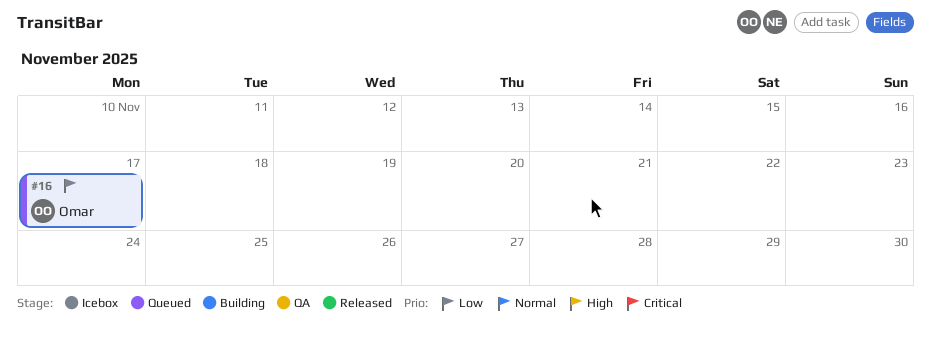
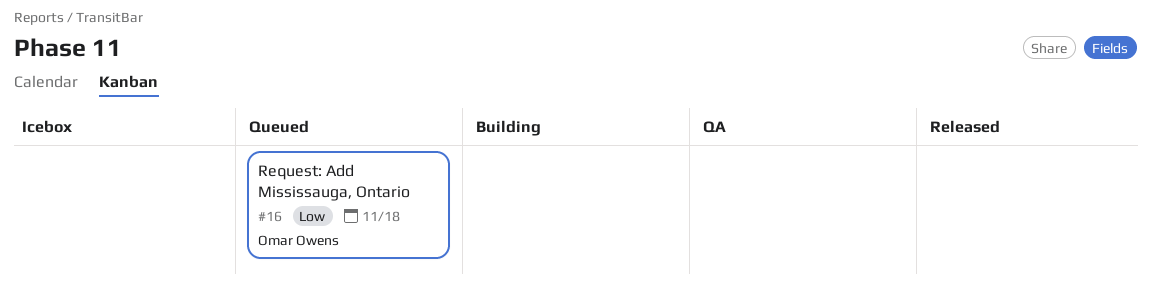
#16, due: Nov 17 -> Nov 18

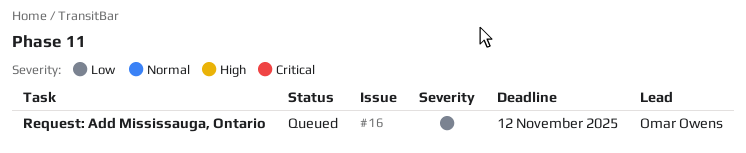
#16, due: Nov 18 -> Nov 12

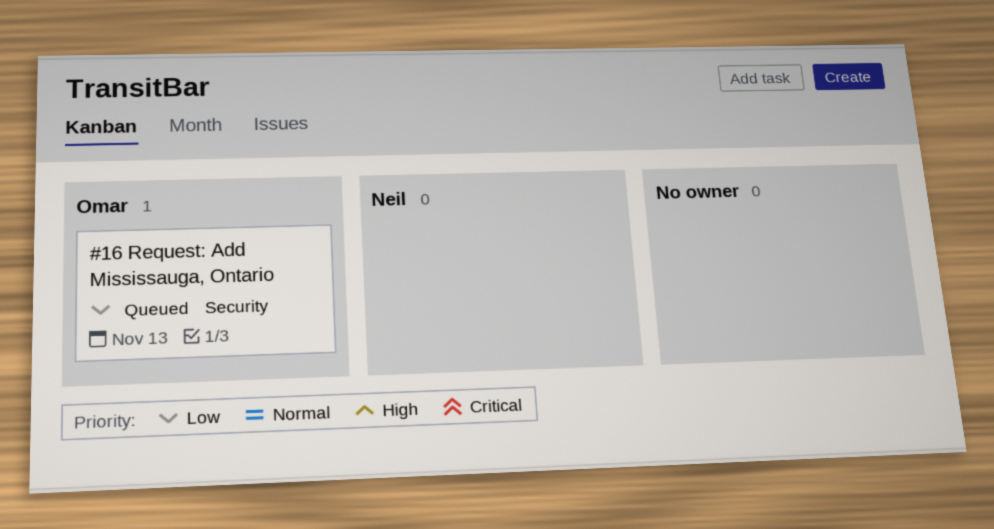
#16, due: Nov 12 -> Nov 13

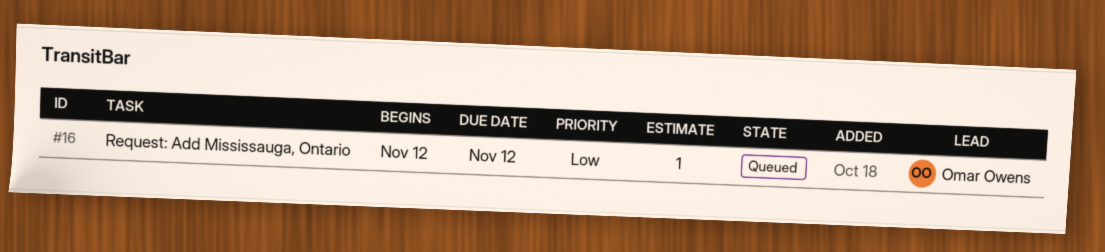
#16, due: Nov 13 -> Nov 12

